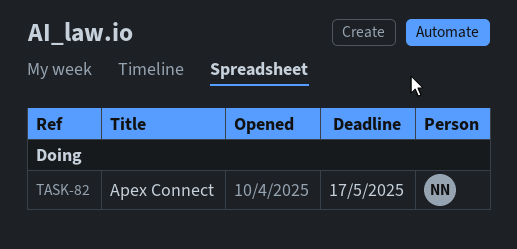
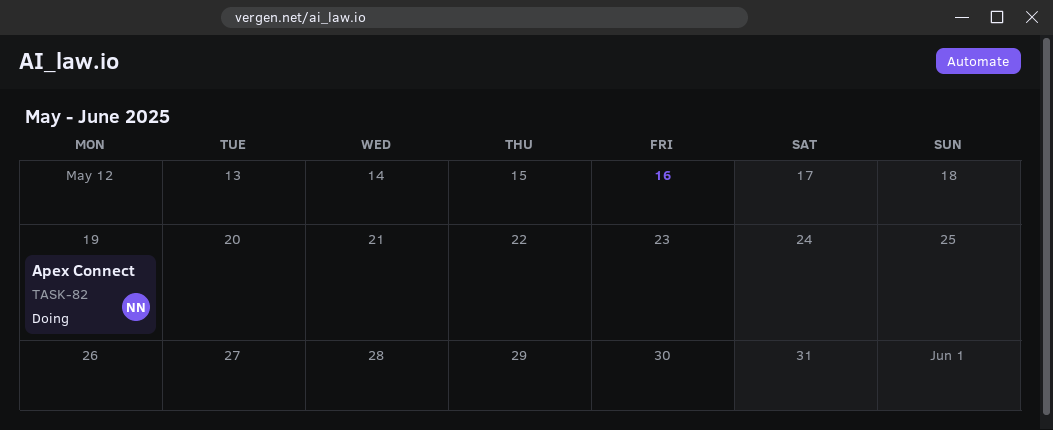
TASK-82, due: May 17 -> May 19

